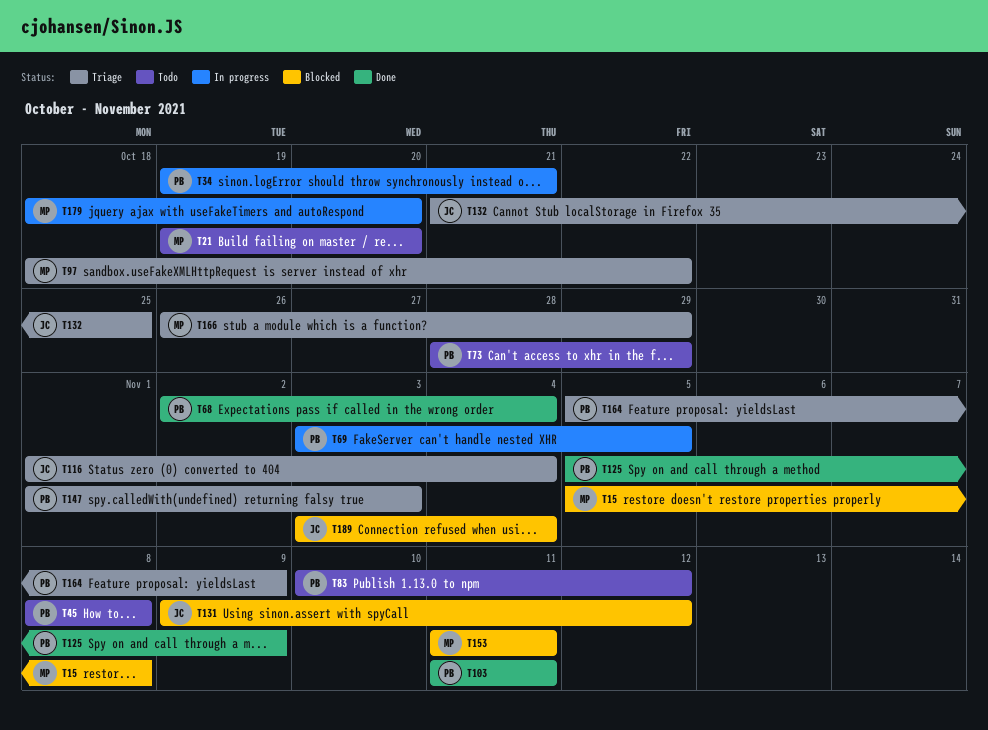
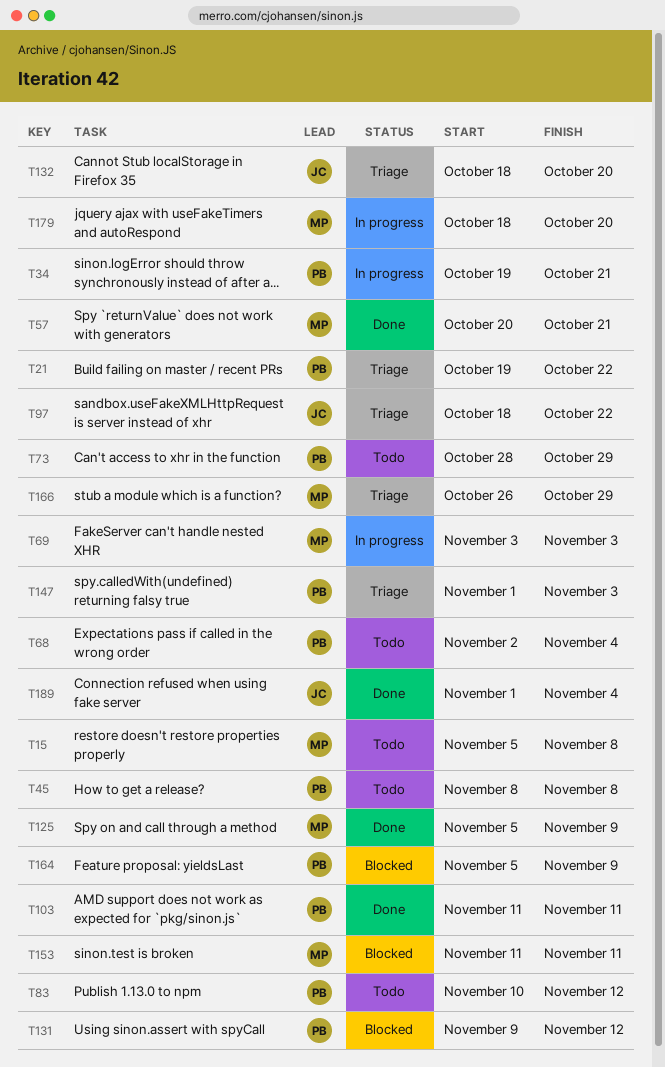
T15, status: Blocked -> Todo
T21, status: Todo -> Triage
T21, owner: MP -> PB
T21, due: Oct 20 -> Oct 22
T57: none -> present
T68, status: Done -> Todo
T69, owner: PB -> MP
T69, due: Nov 5 -> Nov 3
T97, owner: MP -> JC
T116: present -> none
T125, owner: PB -> MP
T131, owner: JC -> PB
T132, start: Oct 21 -> Oct 18
T132, due: Oct 25 -> Oct 20
T164, status: Triage -> Blocked
T189, status: Blocked -> Done
T189, start: Nov 3 -> Nov 1

